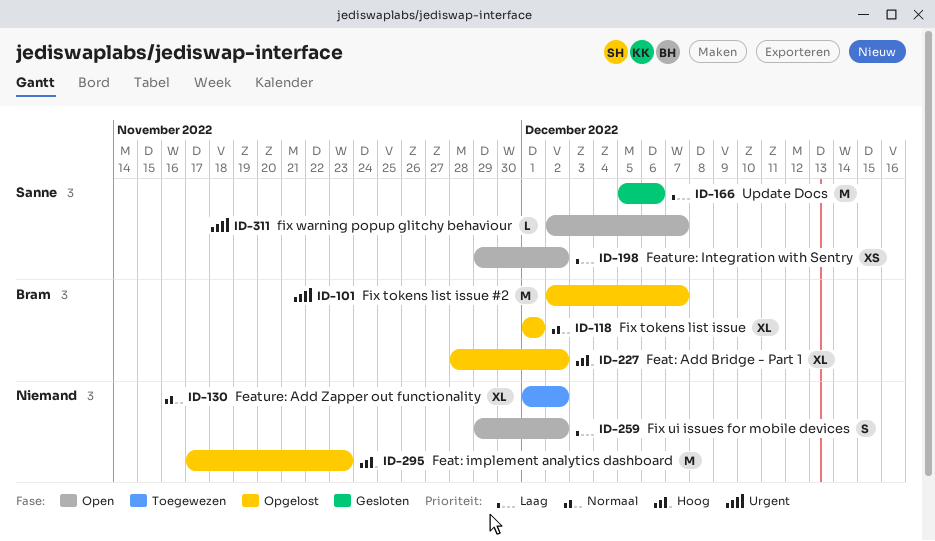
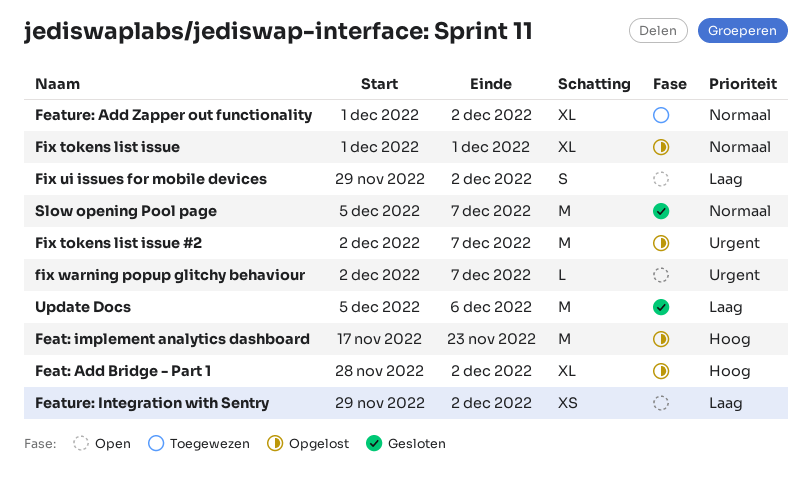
Slow opening Pool page: none -> present

